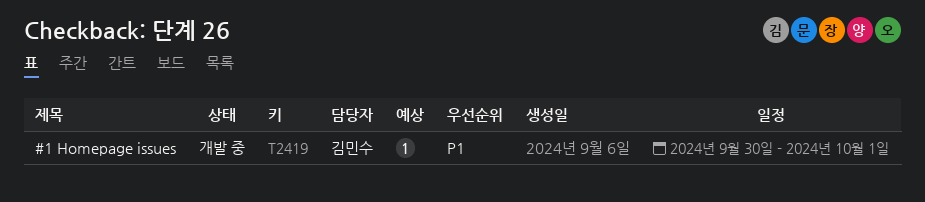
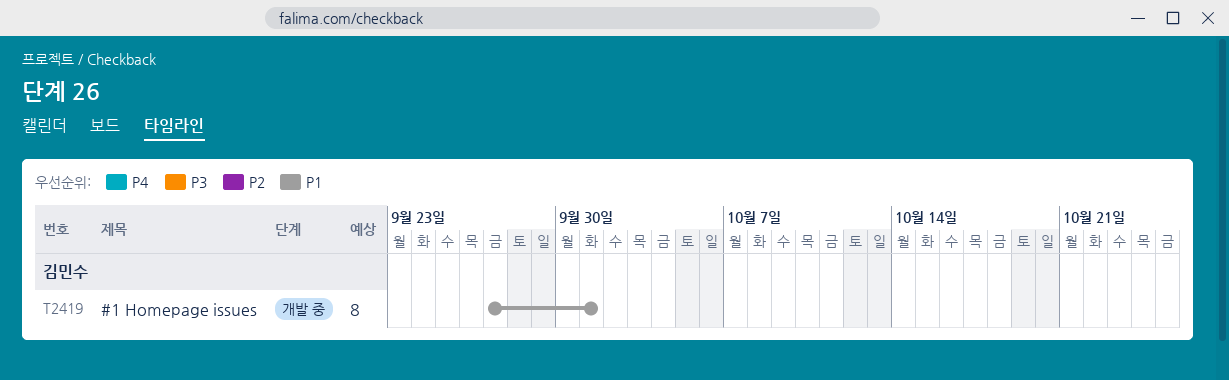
T2419, estimate: 1 -> 8
T2419, start: Sep 30 -> Sep 27

